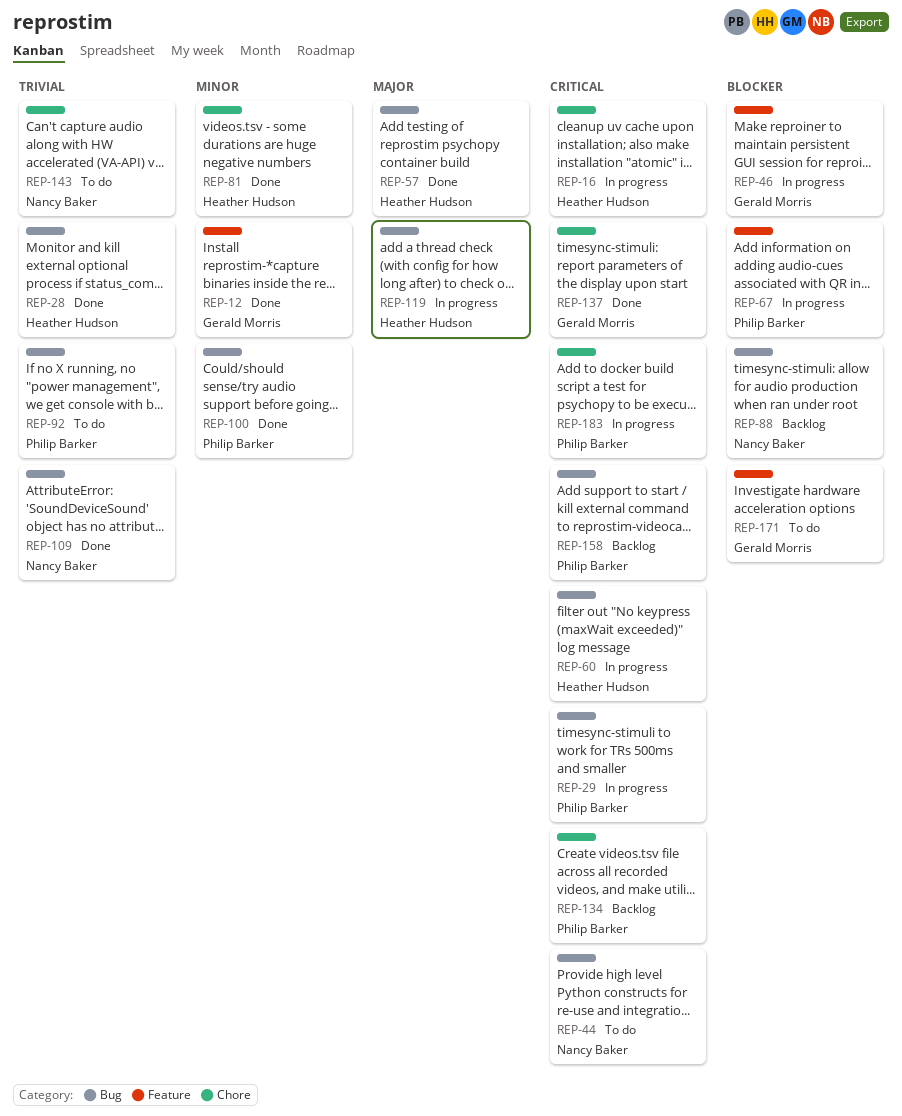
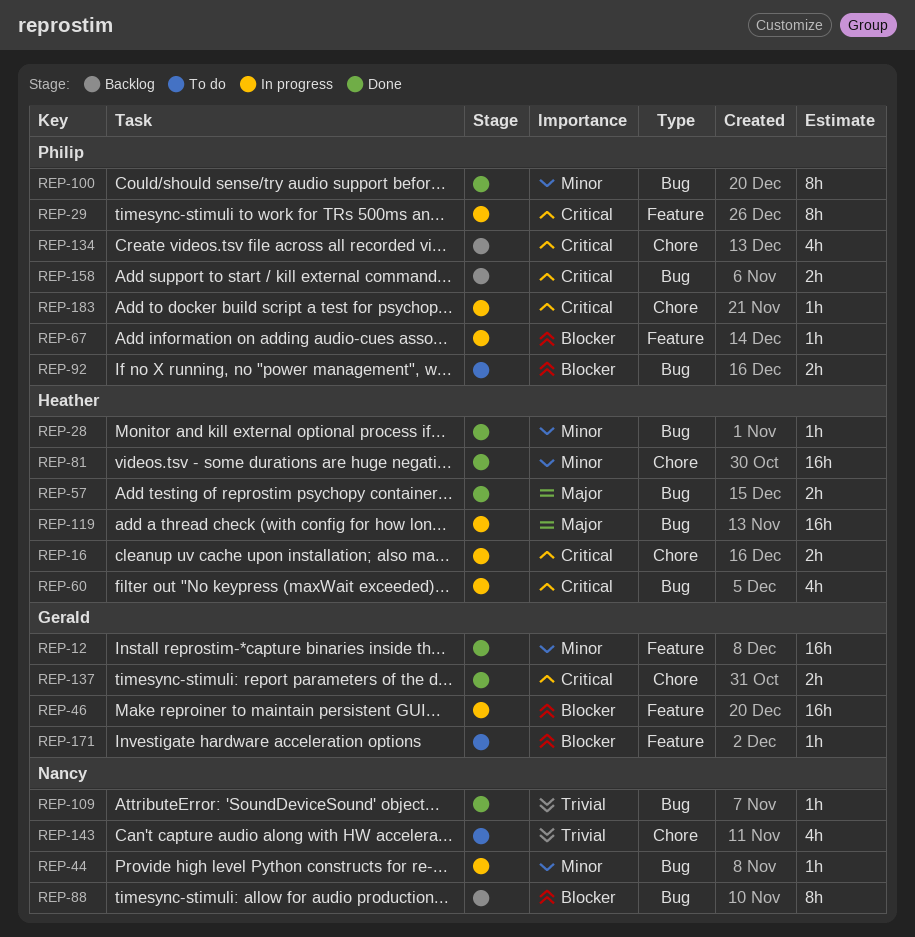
REP-28, priority: Trivial -> Minor
REP-29, label: Bug -> Feature
REP-44, status: To do -> In progress
REP-44, priority: Critical -> Minor
REP-92, priority: Trivial -> Blocker

